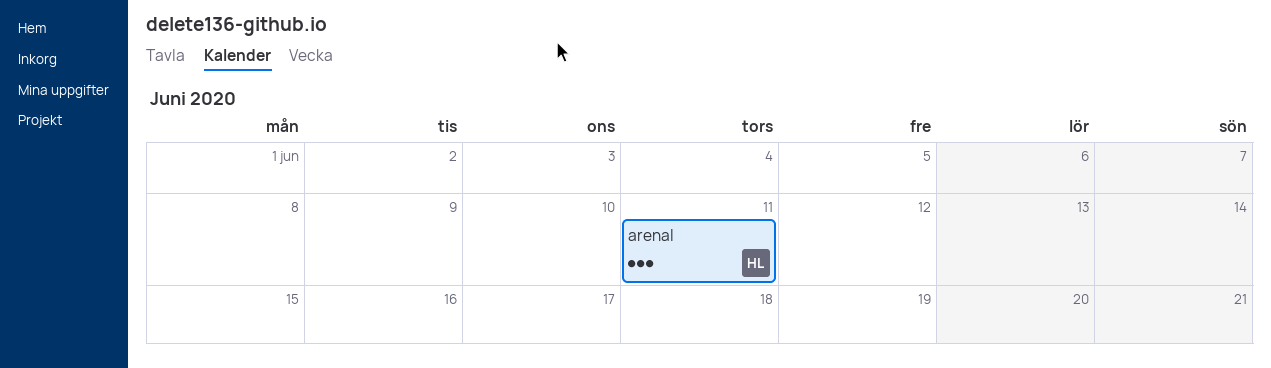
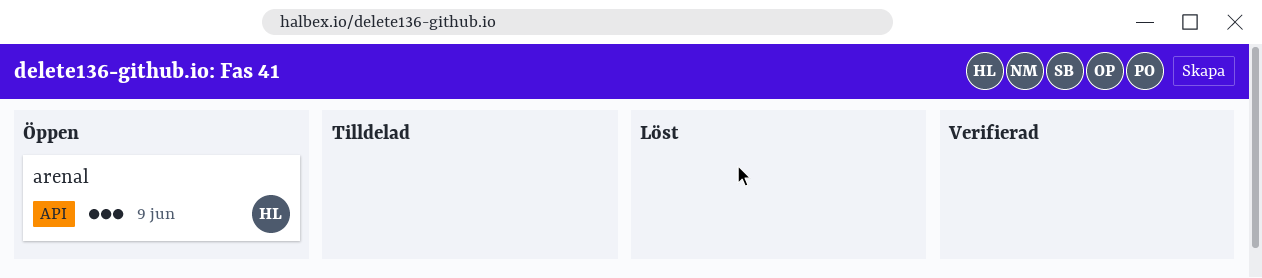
arenal, due: Jun 11 -> Jun 9

